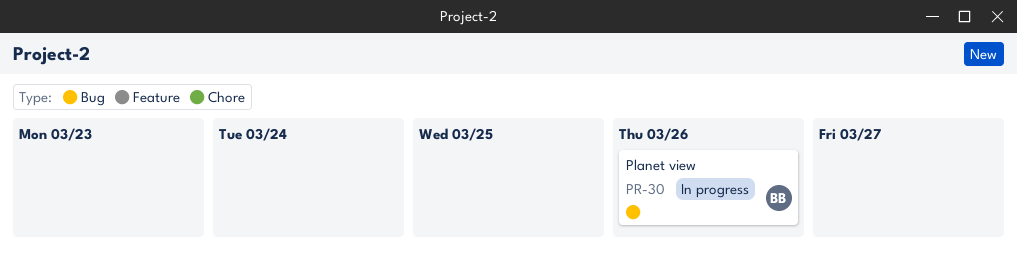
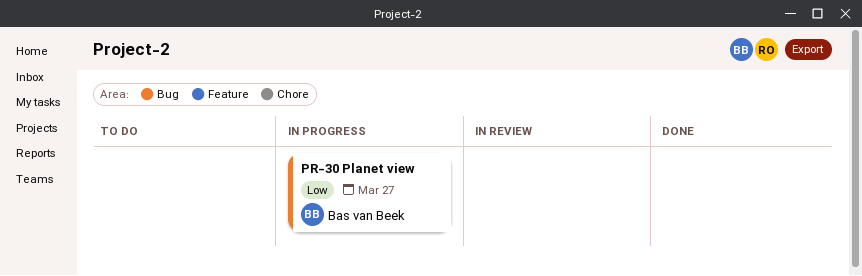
PR-30, due: Mar 26 -> Mar 27

